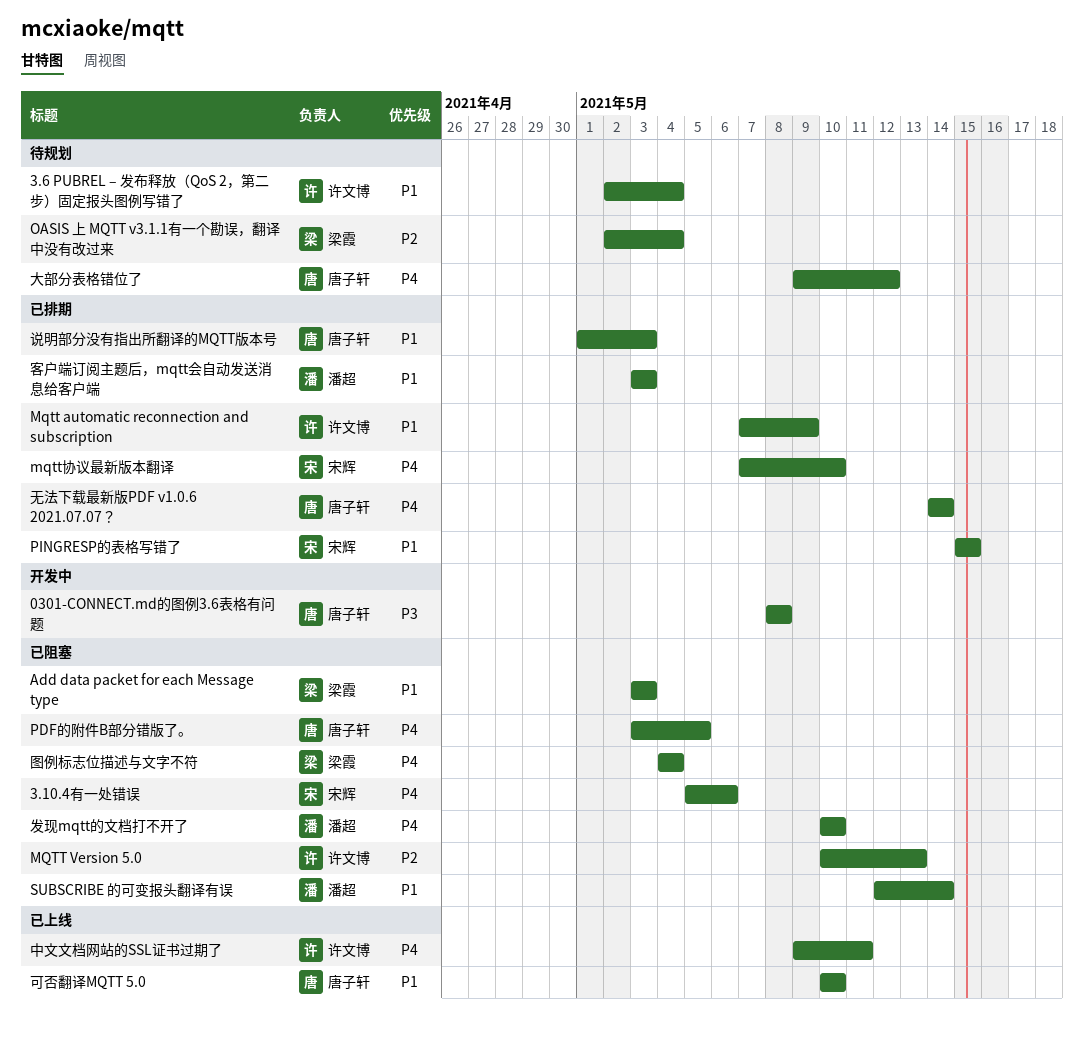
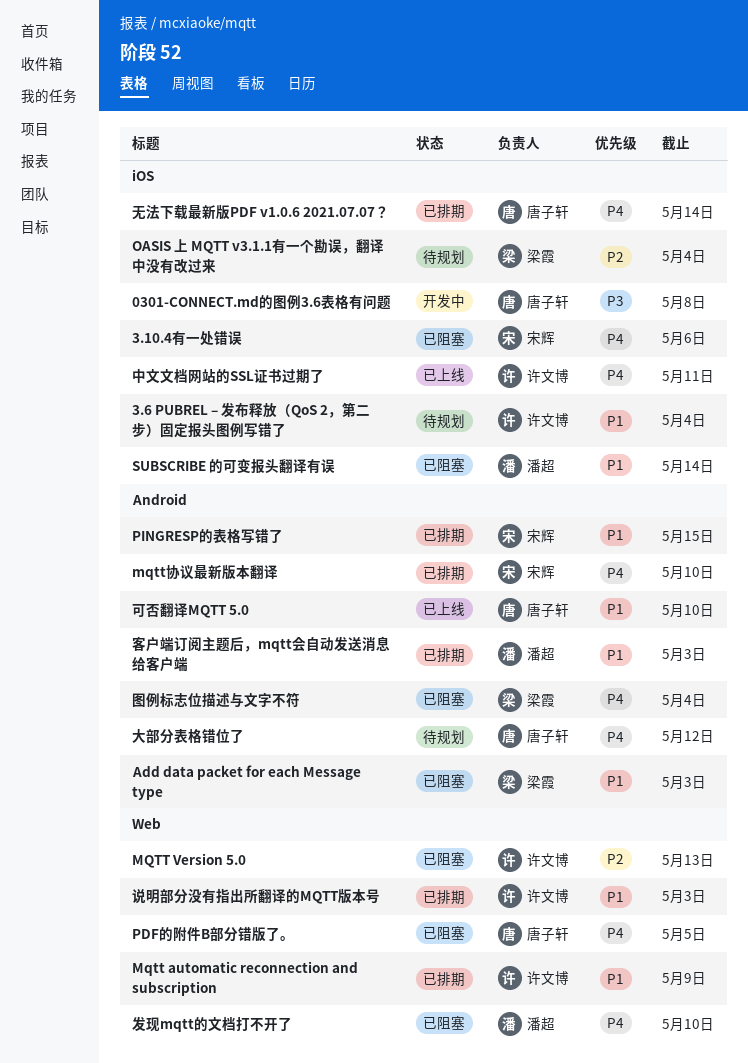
说明部分没有指出所翻译的MQTT版本号, owner: 唐子轩 -> 许文博

